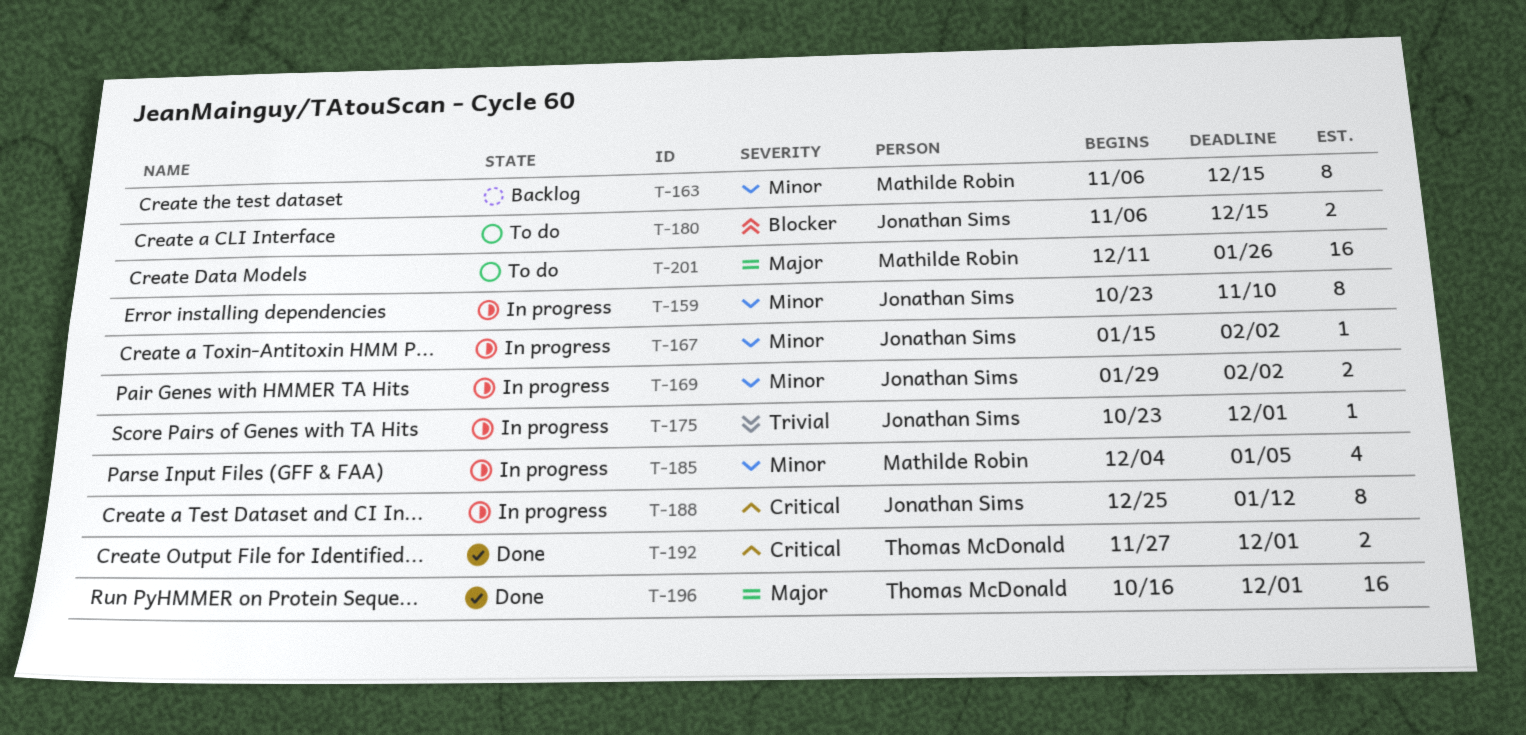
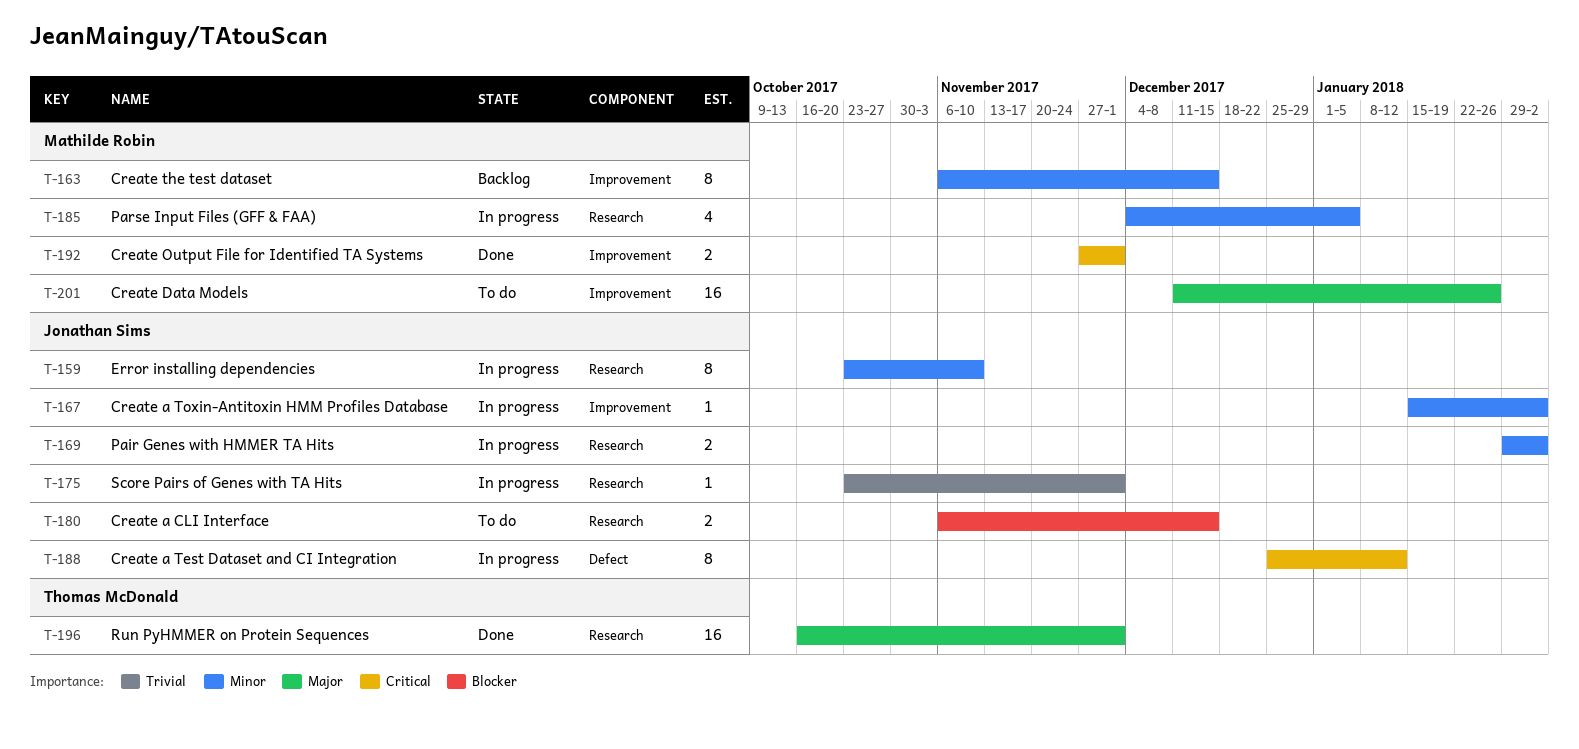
T-192, owner: Thomas McDonald -> Mathilde Robin

